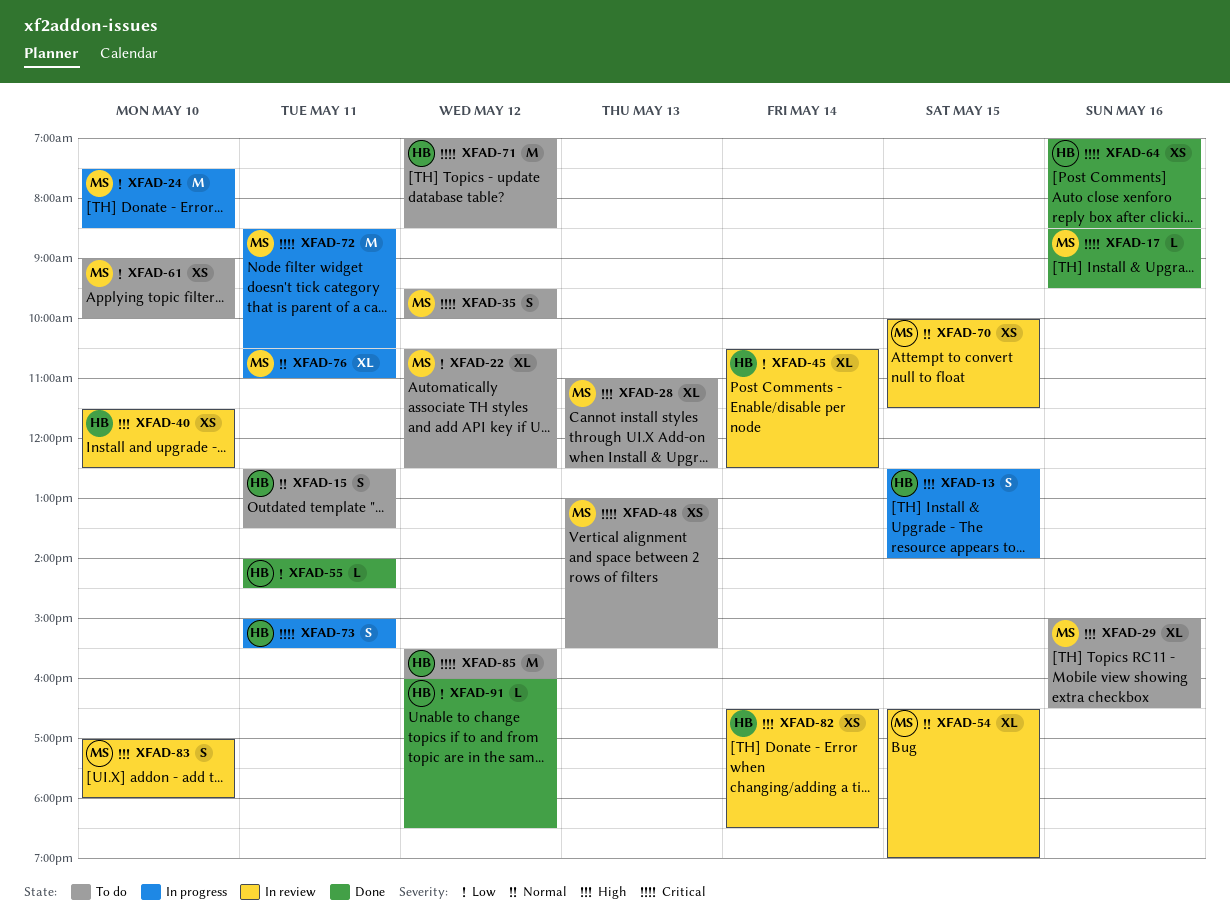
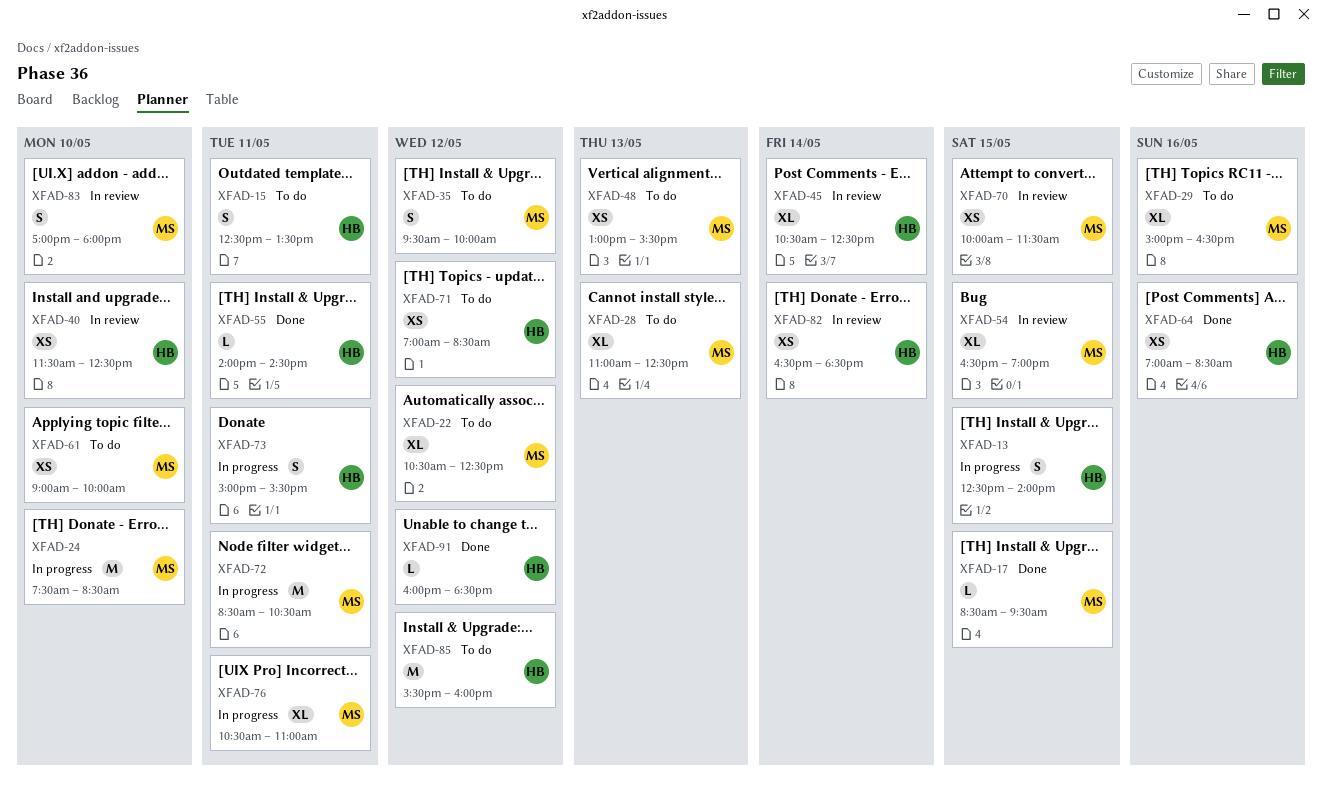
XFAD-17, day: May 16 -> May 15
XFAD-71, estimate: M -> XS

